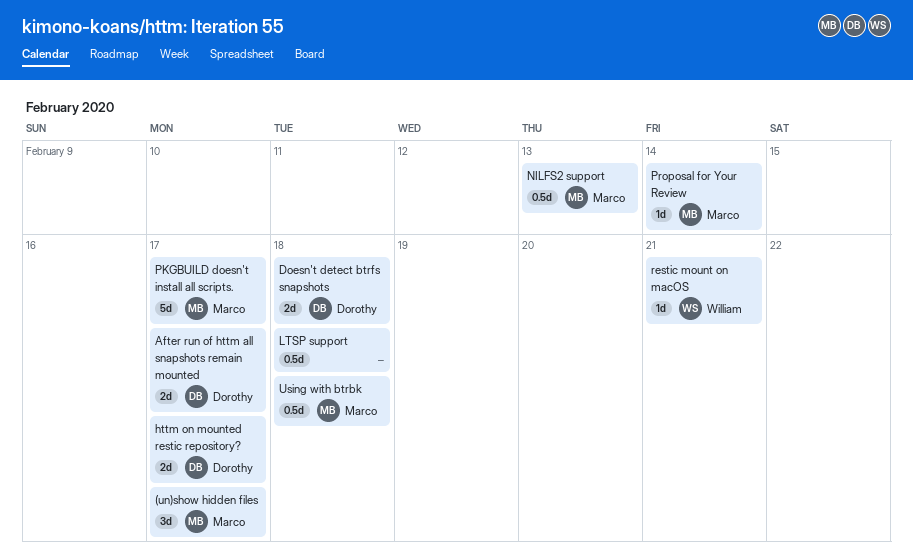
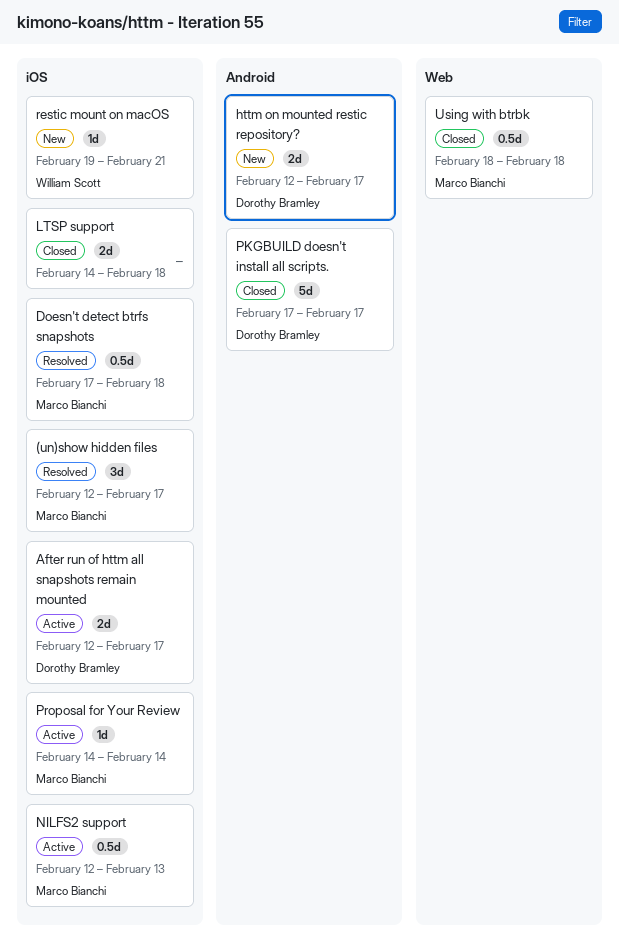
Doesn't detect btrfs snapshots, owner: Dorothy Bramley -> Marco Bianchi
Doesn't detect btrfs snapshots, estimate: 2d -> 0.5d
LTSP support, estimate: 0.5d -> 2d
PKGBUILD doesn't install all scripts., owner: Marco Bianchi -> Dorothy Bramley

